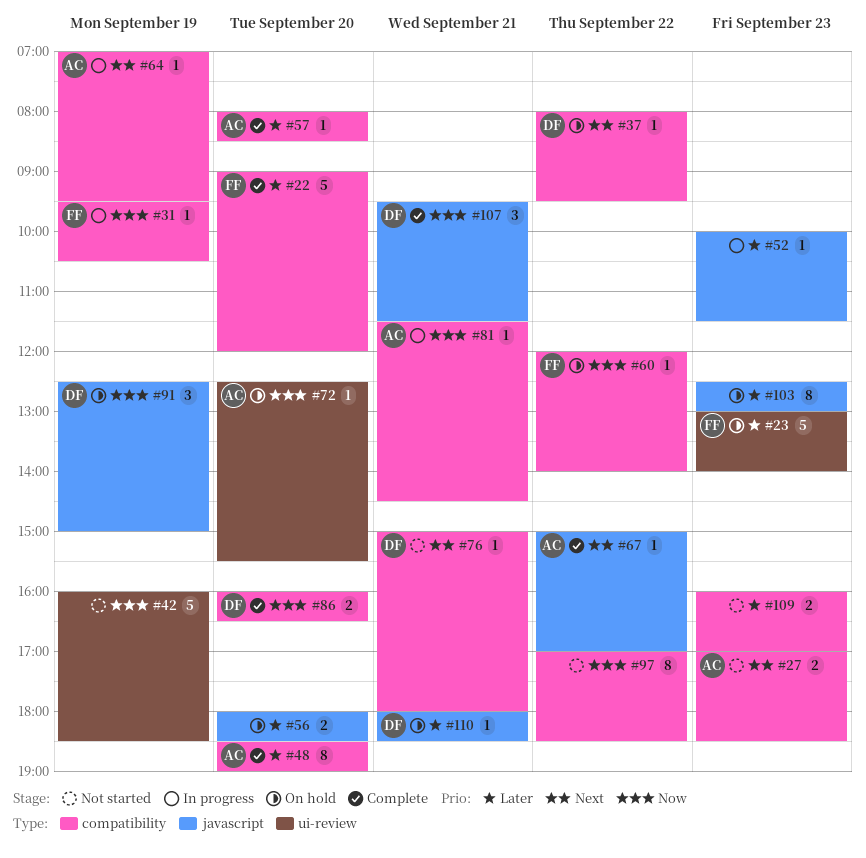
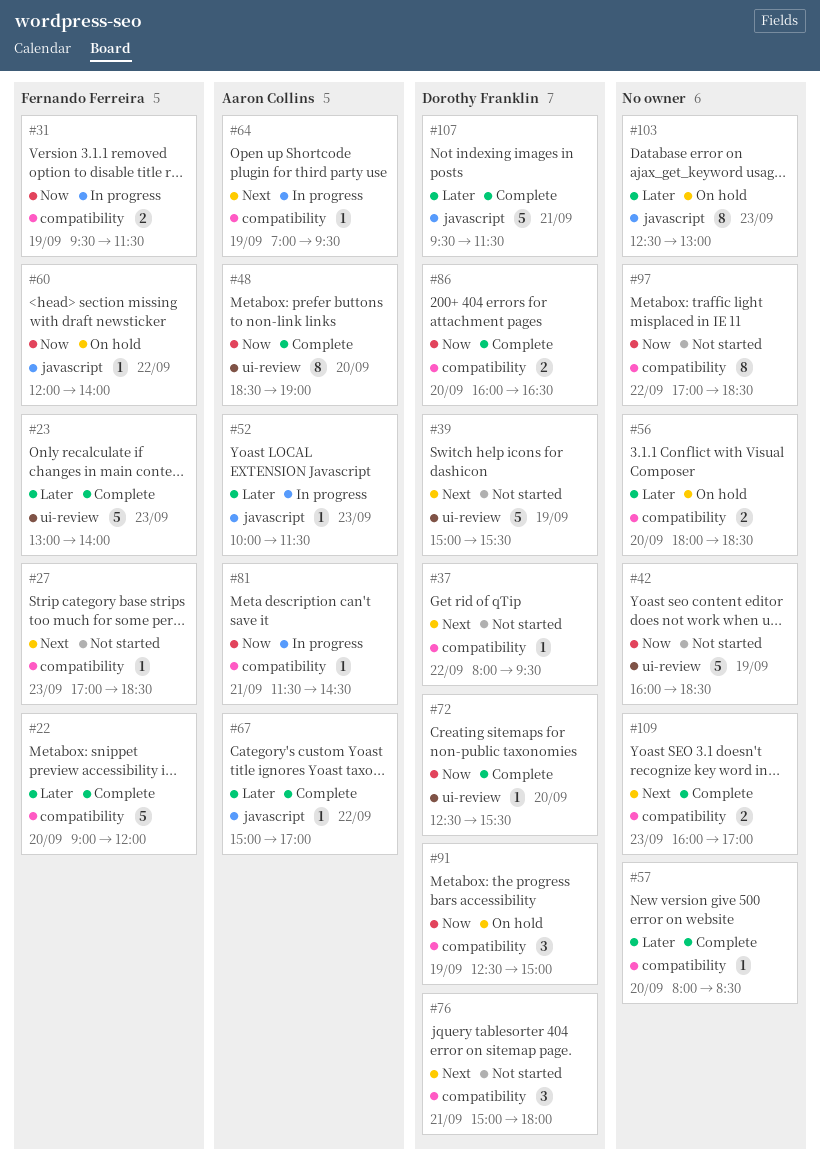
#23, status: On hold -> Complete
#27, owner: Aaron Collins -> Fernando Ferreira
#27, estimate: 2 -> 1
#31, estimate: 1 -> 2
#31, ends: 10:30 -> 11:30
#37, status: On hold -> Not started
#39: none -> present
#48, priority: Later -> Now
#48, label: compatibility -> ui-review
#52, owner: none -> Aaron Collins
#56, label: javascript -> compatibility
#57, owner: Aaron Collins -> none
#60, label: compatibility -> javascript
#67, priority: Next -> Later
#72, status: On hold -> Complete
#72, owner: Aaron Collins -> Dorothy Franklin
#76, estimate: 1 -> 3
#91, label: javascript -> compatibility
#107, priority: Now -> Later
#107, estimate: 3 -> 5
#109, status: Not started -> Complete
#109, priority: Later -> Next
#110: present -> none

